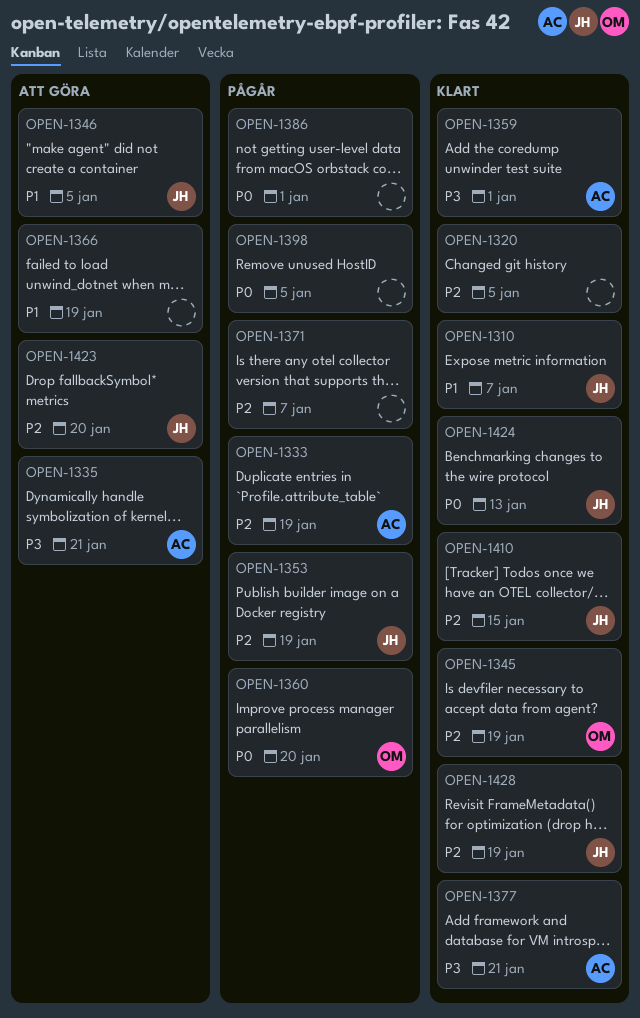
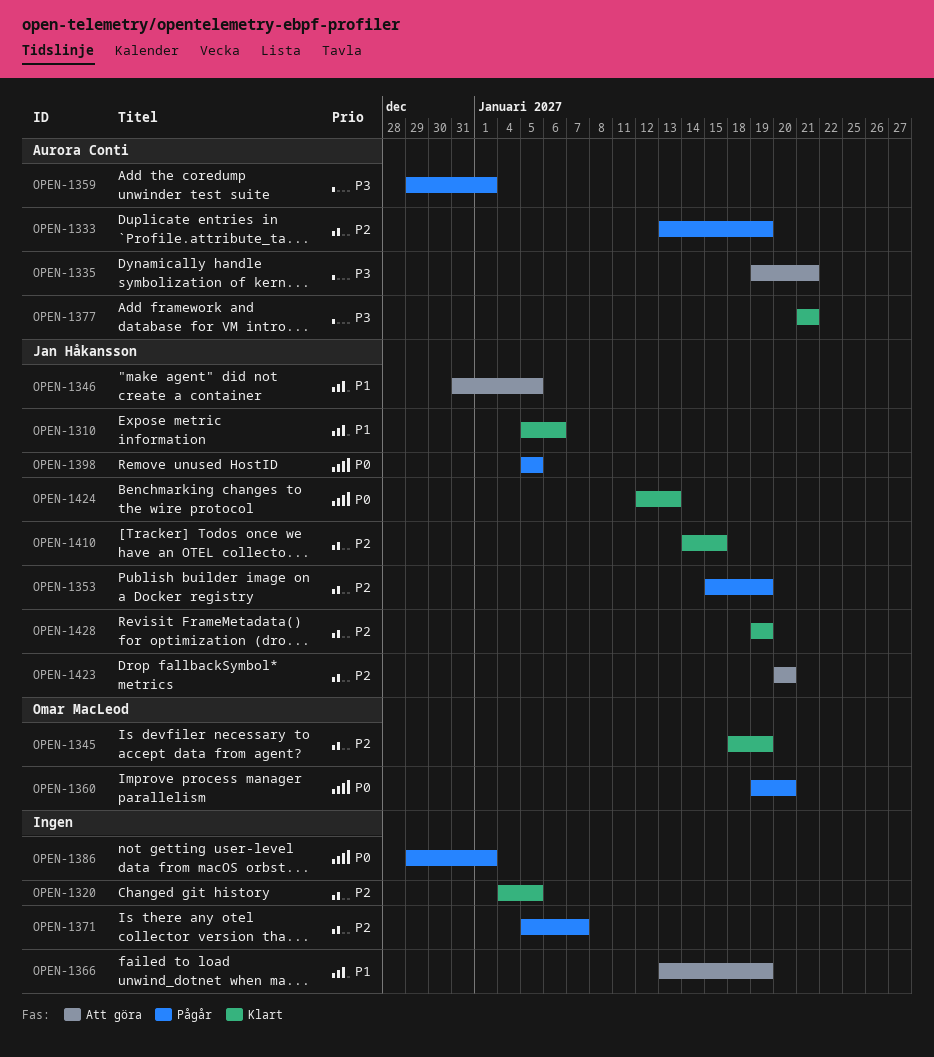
OPEN-1310, due: Jan 7 -> Jan 6
OPEN-1359, status: Klart -> Pågår
OPEN-1398, owner: none -> Jan Håkansson

